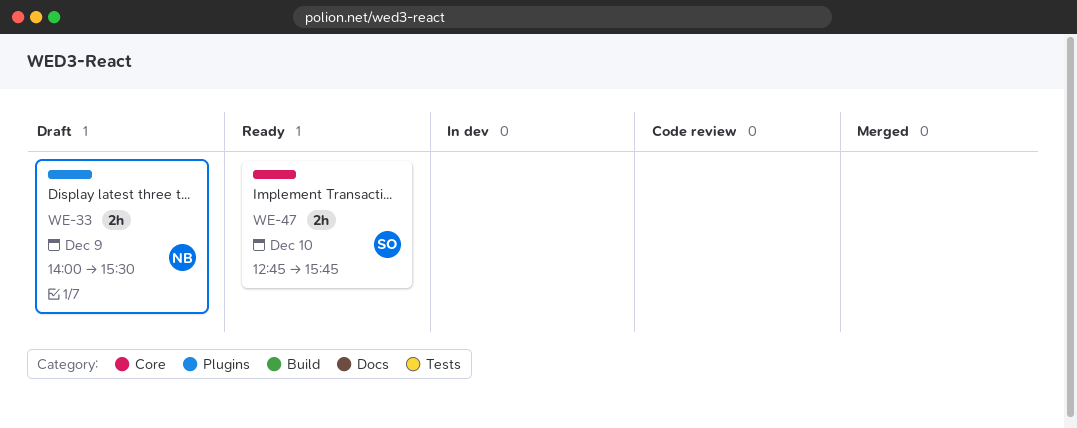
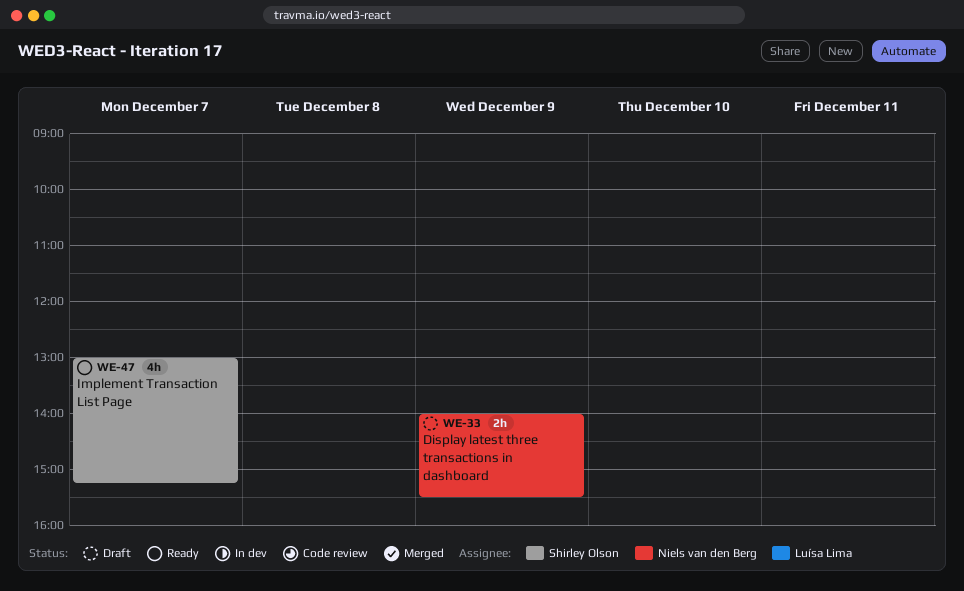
WE-47, estimate: 2h -> 4h
WE-47, day: Dec 10 -> Dec 7
WE-47, begins: 12:45 -> 13:00
WE-47, ends: 15:45 -> 15:15

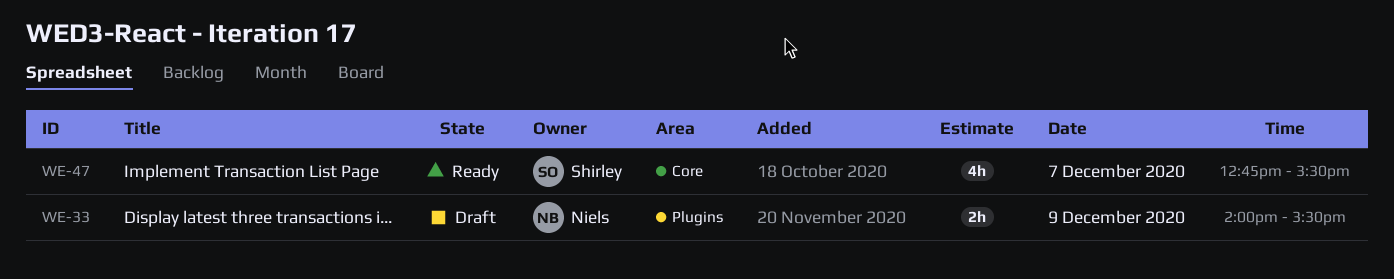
WE-47, begins: 13:00 -> 12:45
WE-47, ends: 15:15 -> 15:30

